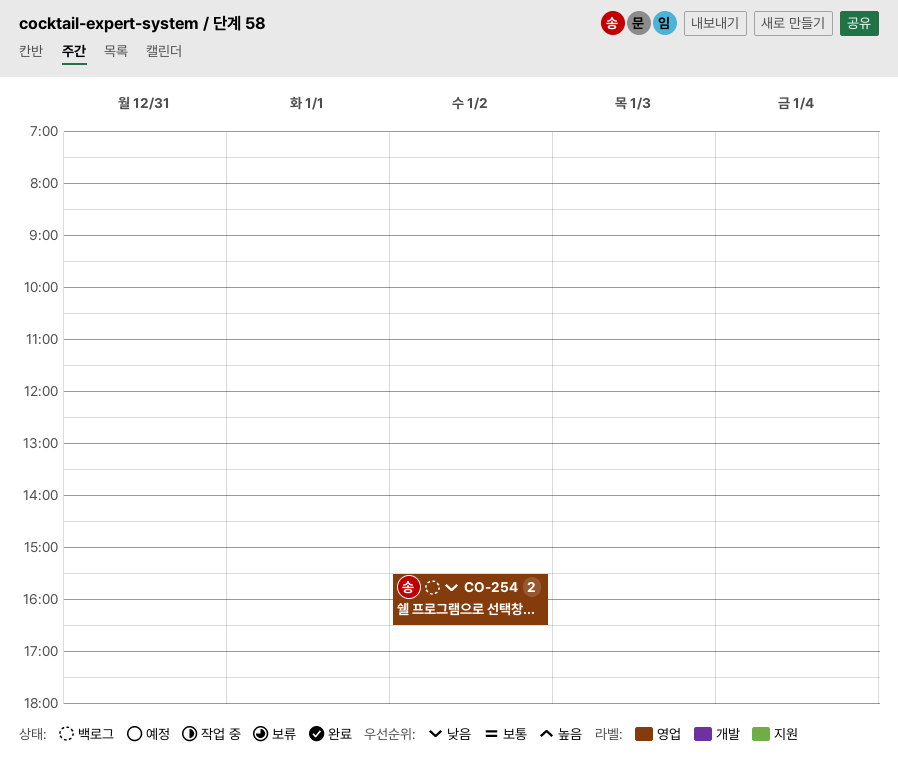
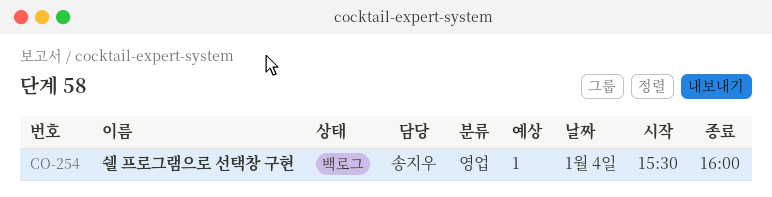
CO-254, estimate: 2 -> 1
CO-254, day: Jan 2 -> Jan 4
CO-254, ends: 16:30 -> 16:00

